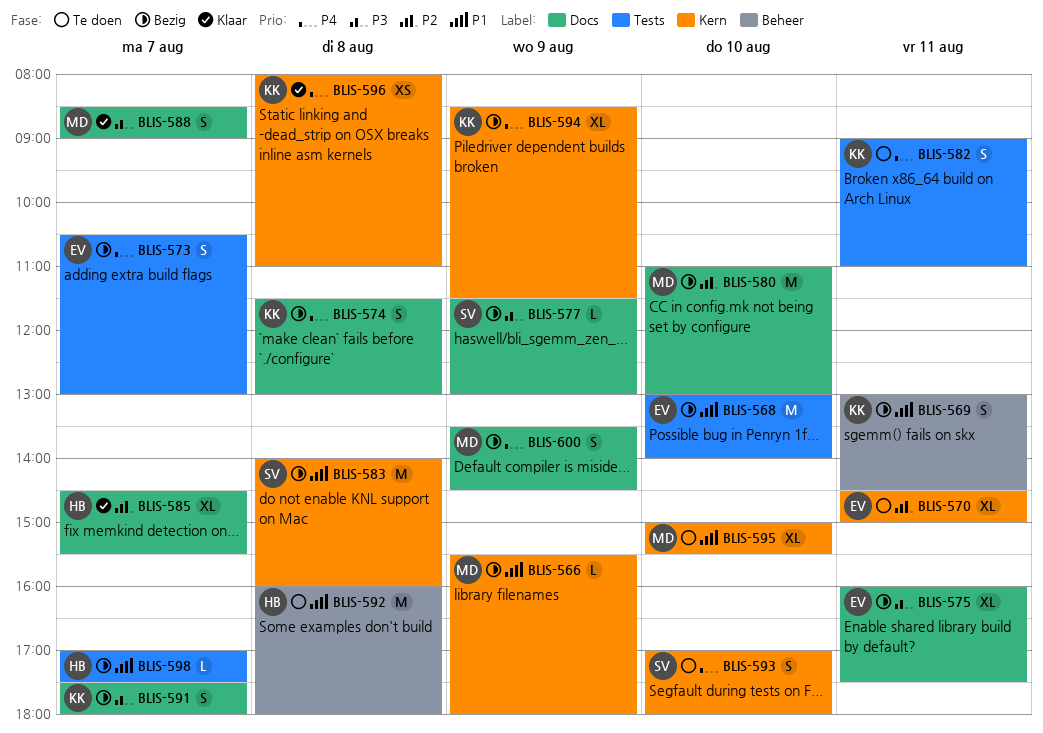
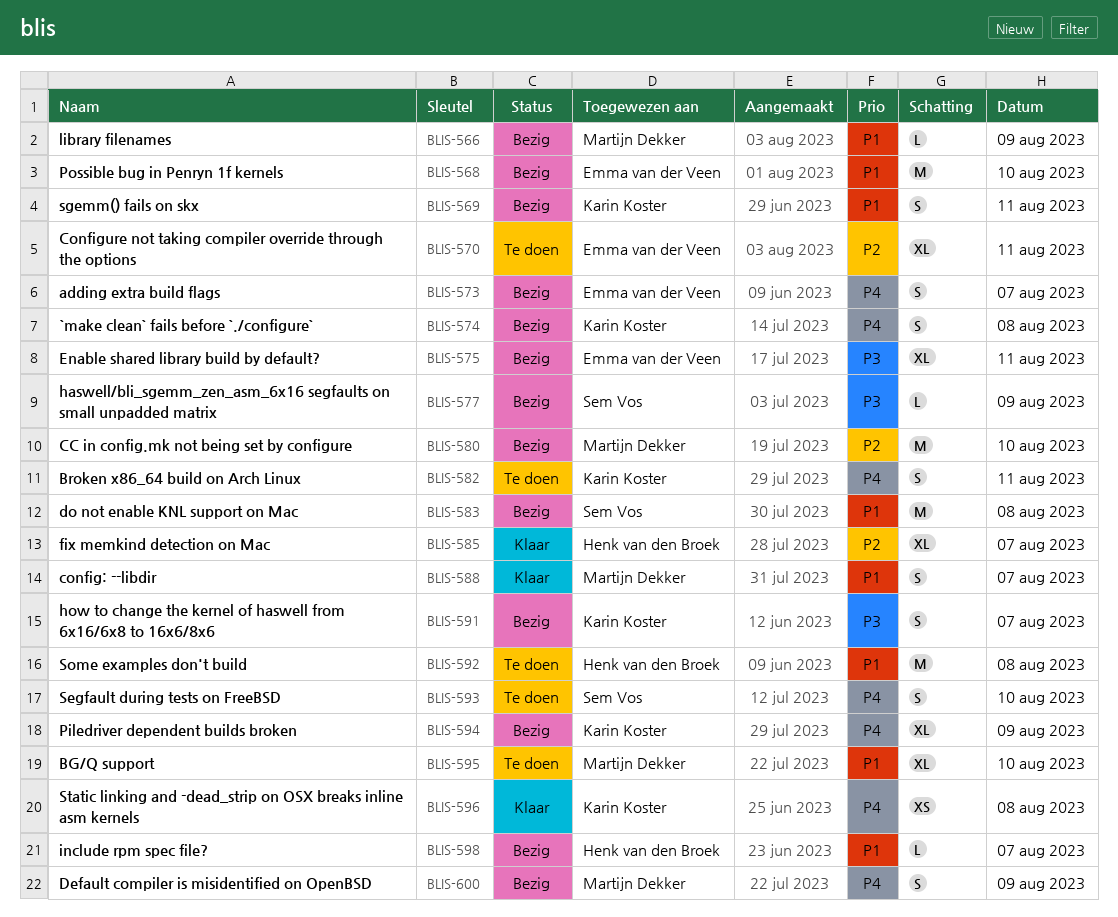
BLIS-588, priority: P3 -> P1

